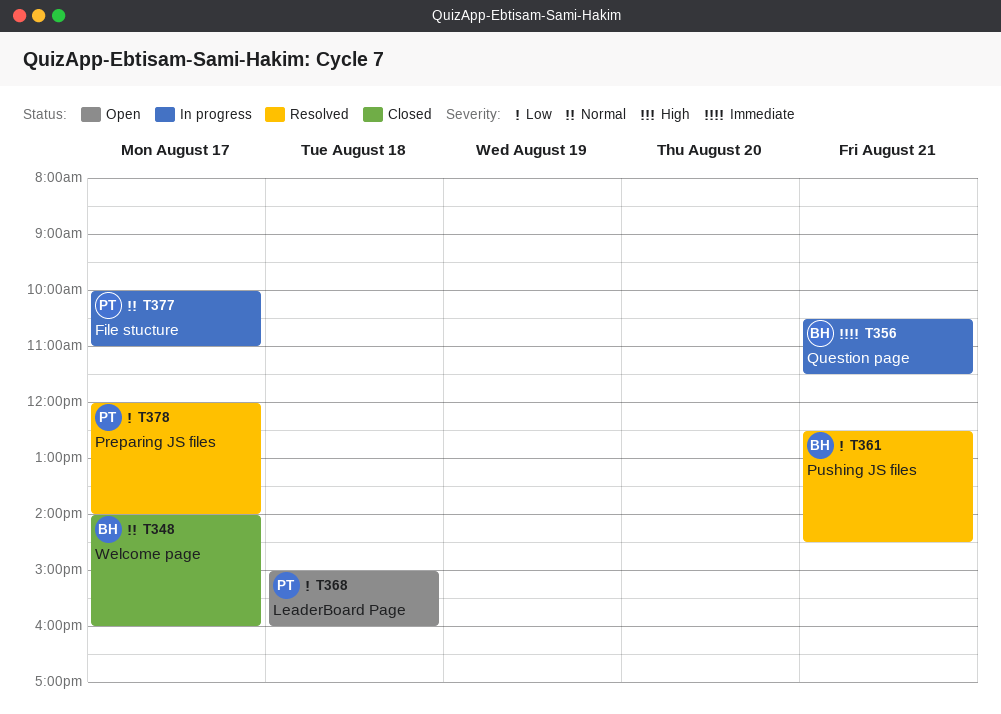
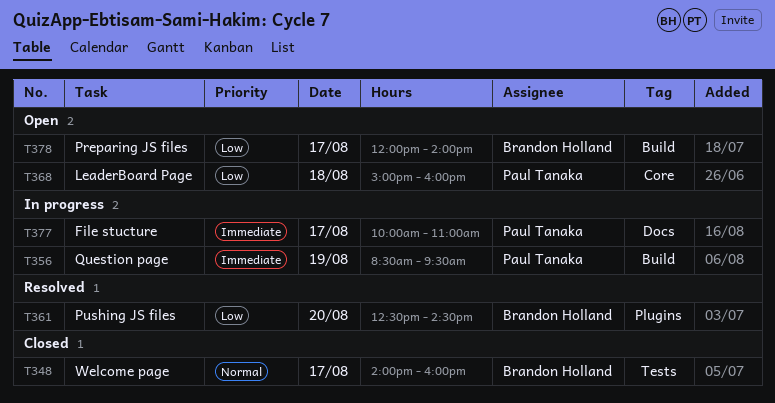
T356, owner: Brandon Holland -> Paul Tanaka
T356, day: Aug 21 -> Aug 19
T356, begins: 10:30 -> 08:30
T356, ends: 11:30 -> 09:30
T361, day: Aug 21 -> Aug 20
T377, priority: Normal -> Immediate
T378, status: Resolved -> Open
T378, owner: Paul Tanaka -> Brandon Holland

